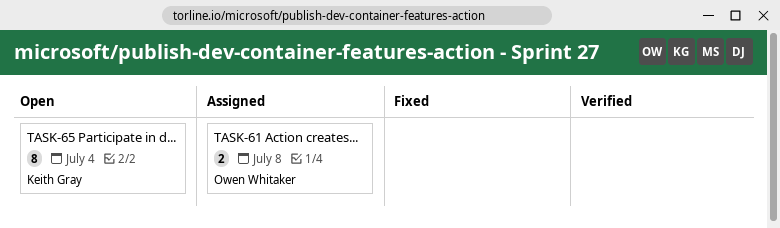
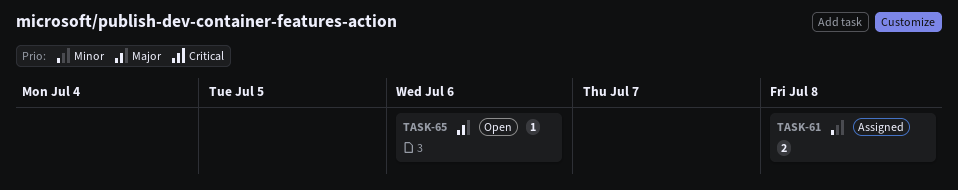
TASK-65, estimate: 8 -> 1
TASK-65, due: Jul 4 -> Jul 6

